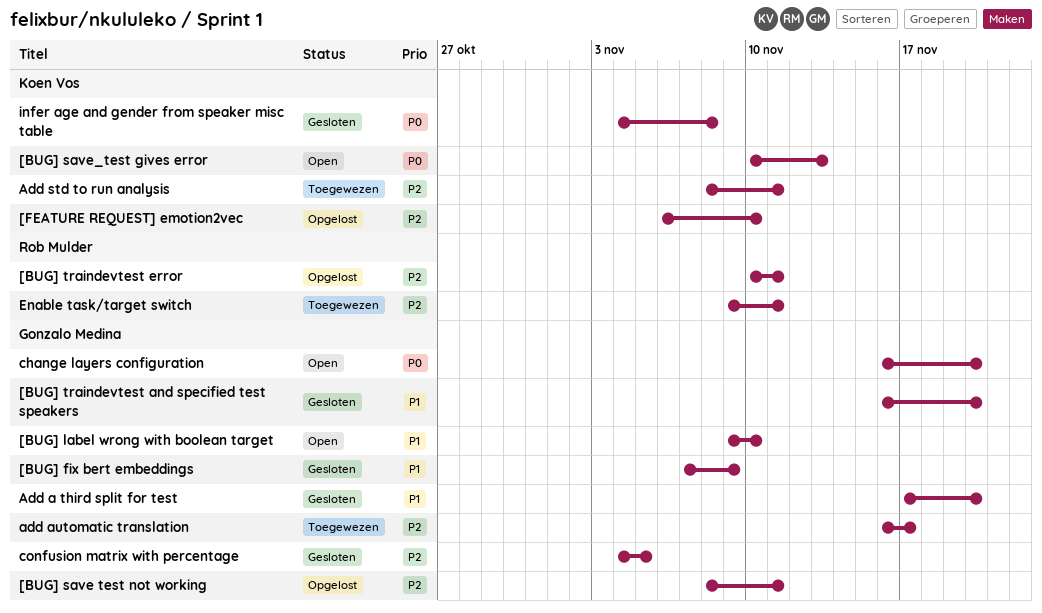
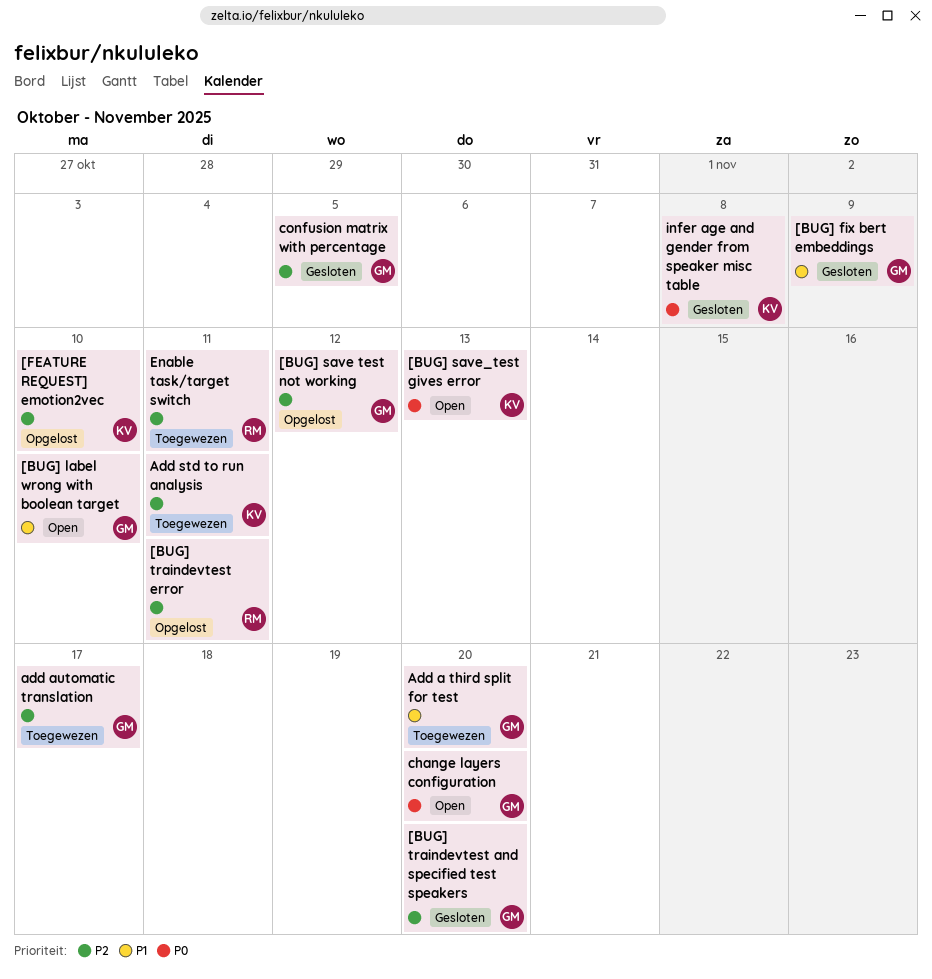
[BUG] save test not working, due: Nov 11 -> Nov 12
[BUG] traindevtest and specified test speakers, priority: P1 -> P2
Add a third split for test, status: Gesloten -> Toegewezen

